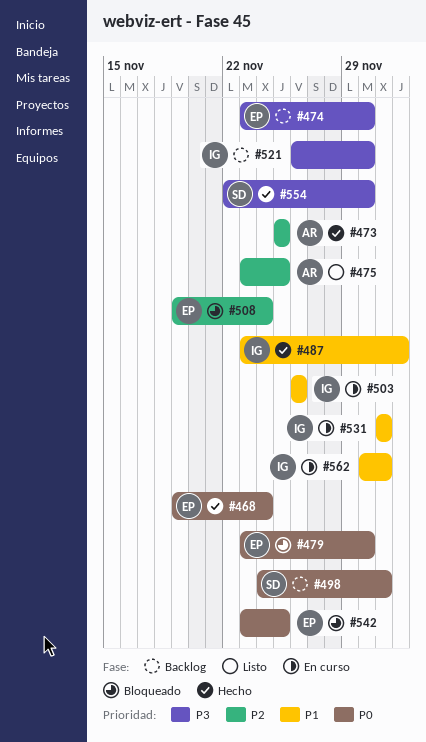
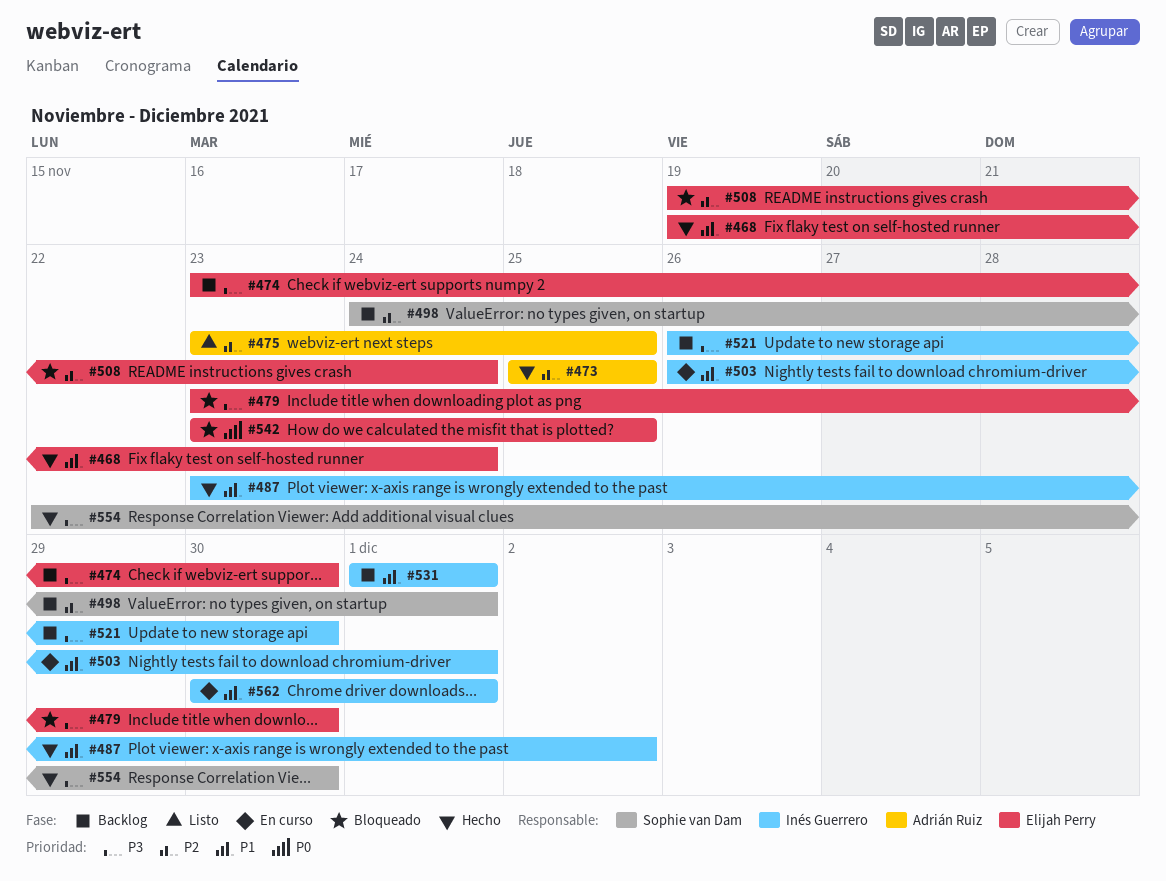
#468, priority: P0 -> P1
#479, priority: P0 -> P3
#498, priority: P0 -> P2
#503, due: Nov 26 -> Dec 1
#531, status: En curso -> Backlog

